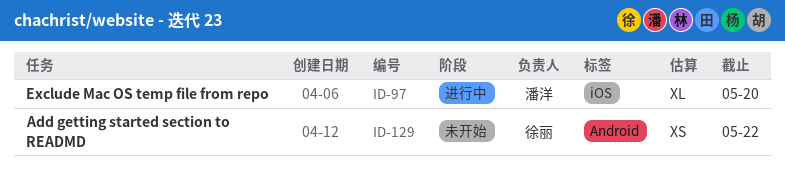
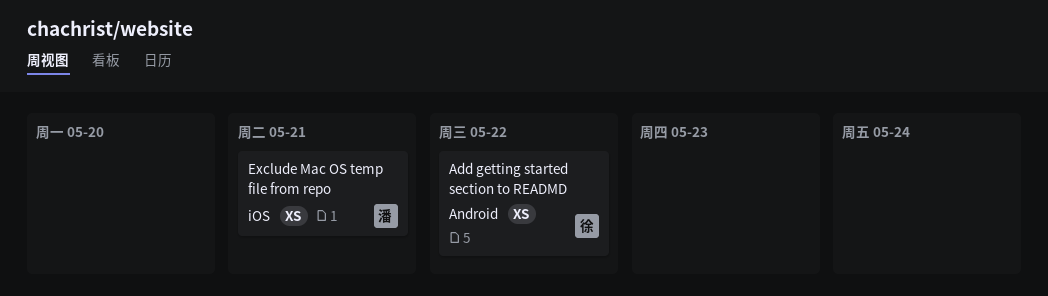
Exclude Mac OS temp file from repo, estimate: XL -> XS
Exclude Mac OS temp file from repo, due: May 20 -> May 21

